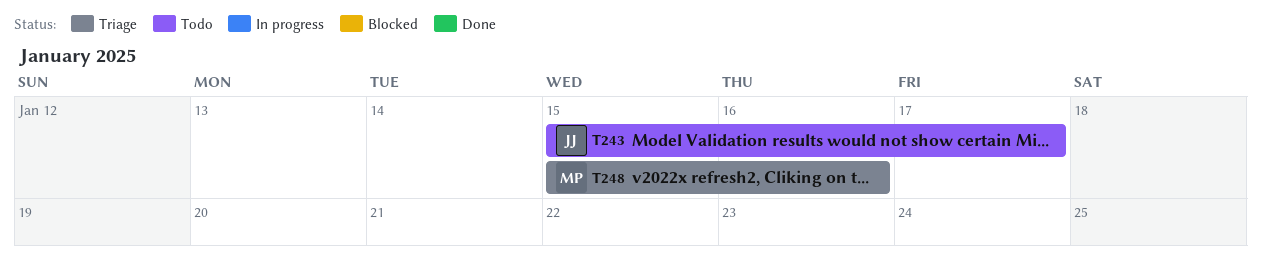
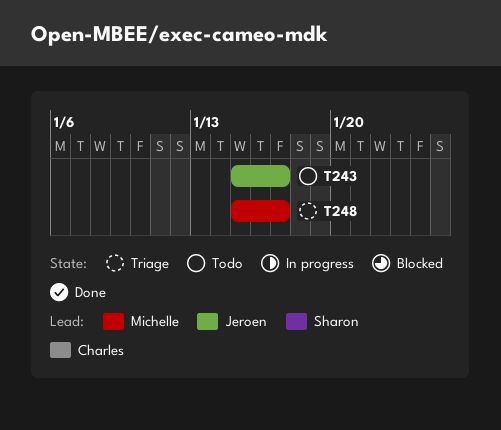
T248, due: Jan 16 -> Jan 17

